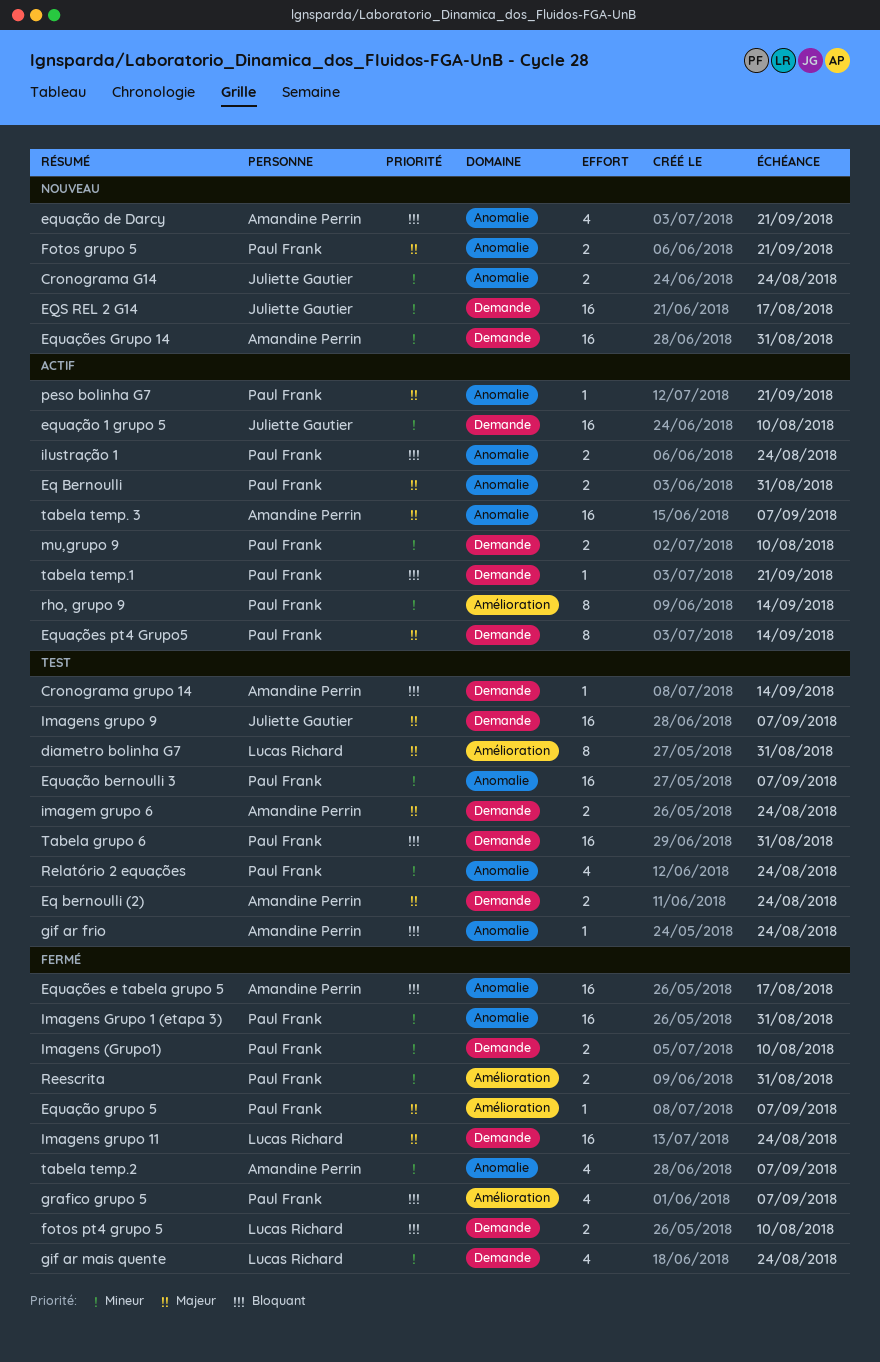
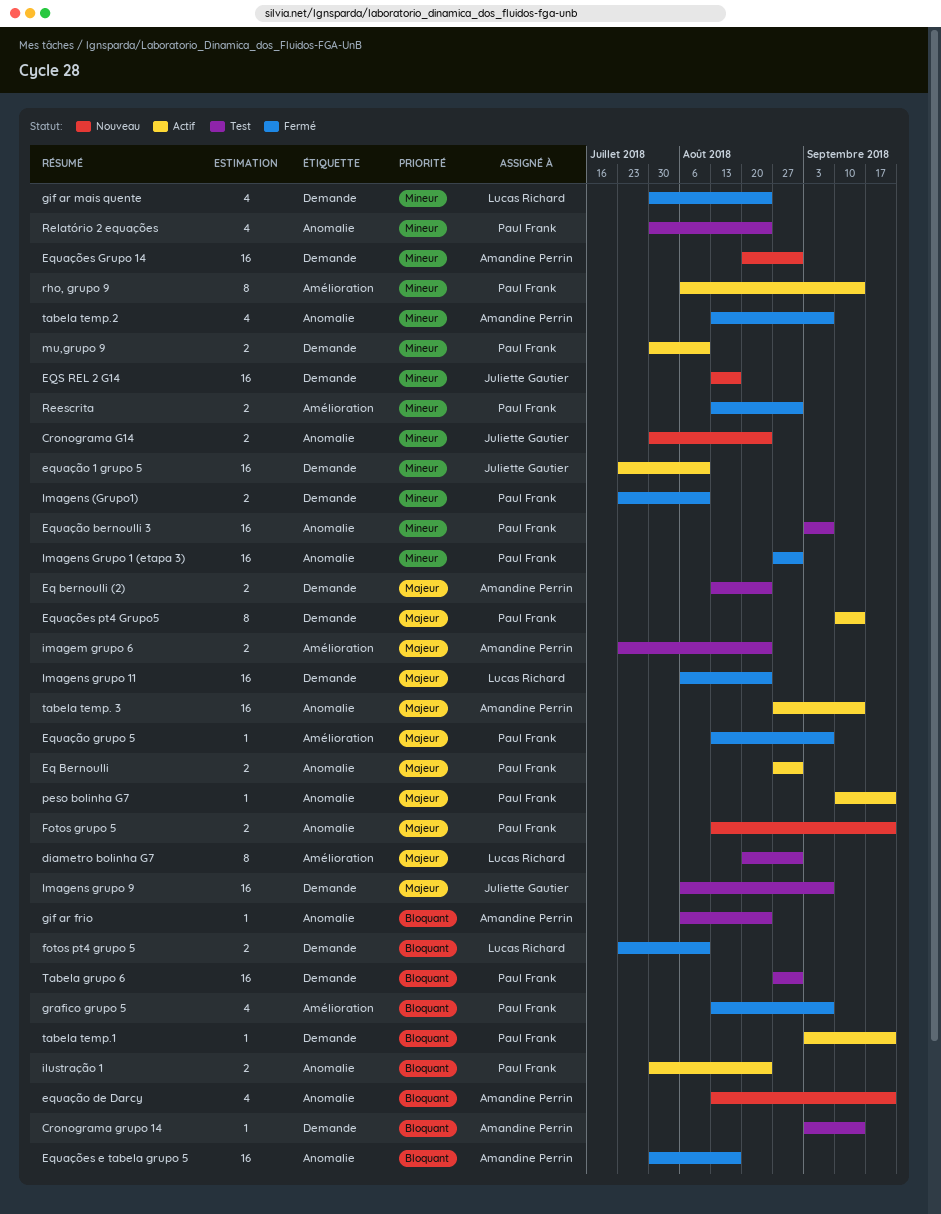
imagem grupo 6, label: Demande -> Amélioration
tabela temp. 3, due: Sep 7 -> Sep 14

